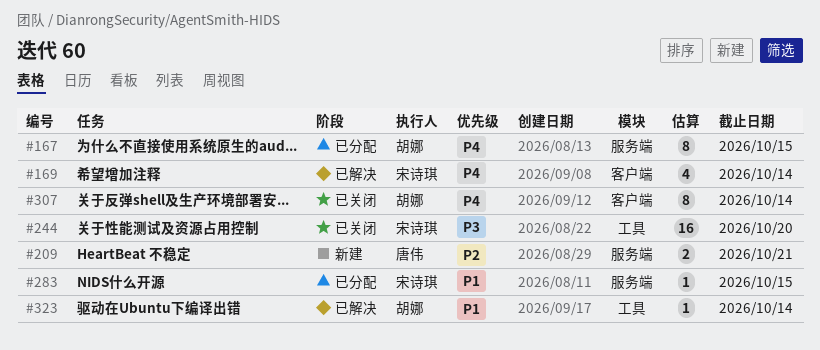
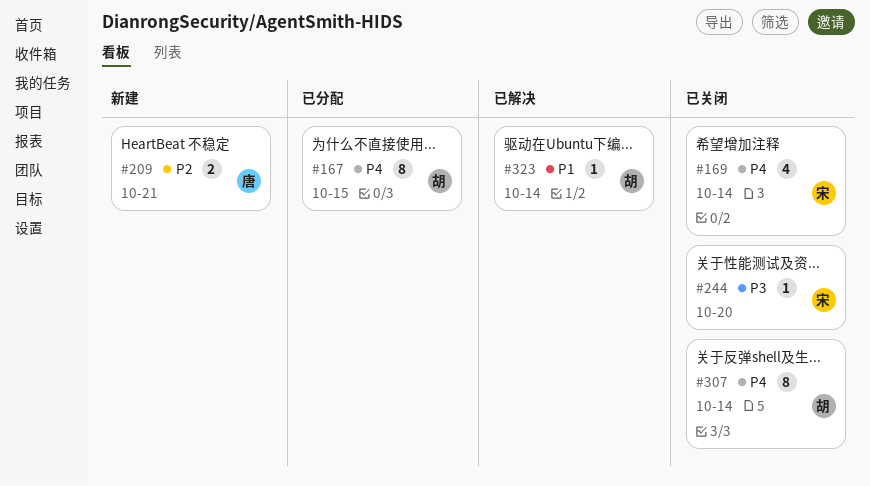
#169, status: 已解决 -> 已关闭
#244, estimate: 16 -> 1
#283: present -> none

